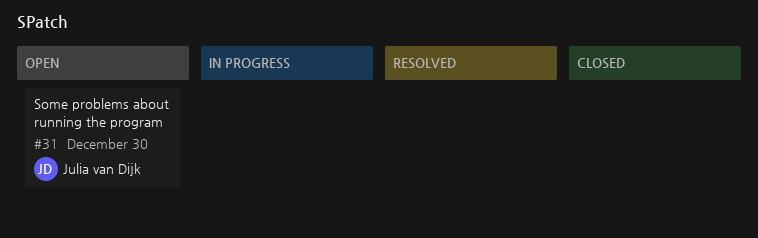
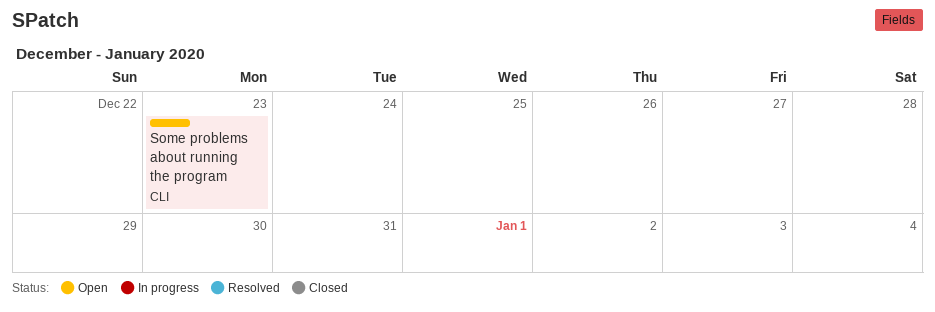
Some problems about running the program, due: Dec 30 -> Dec 23

